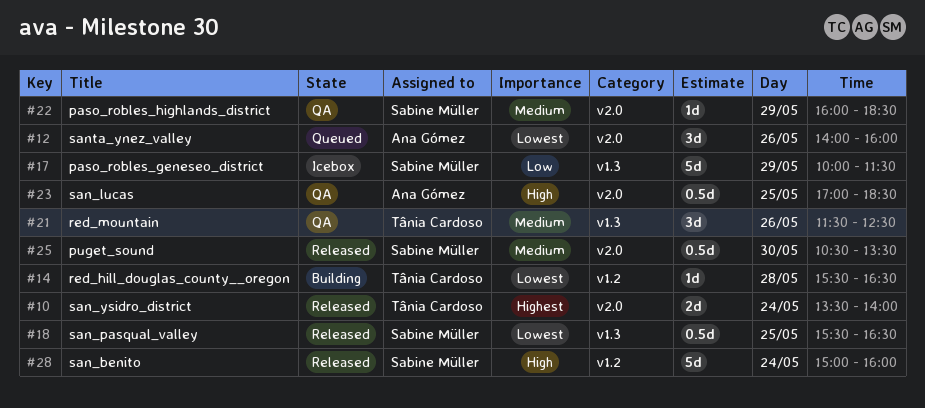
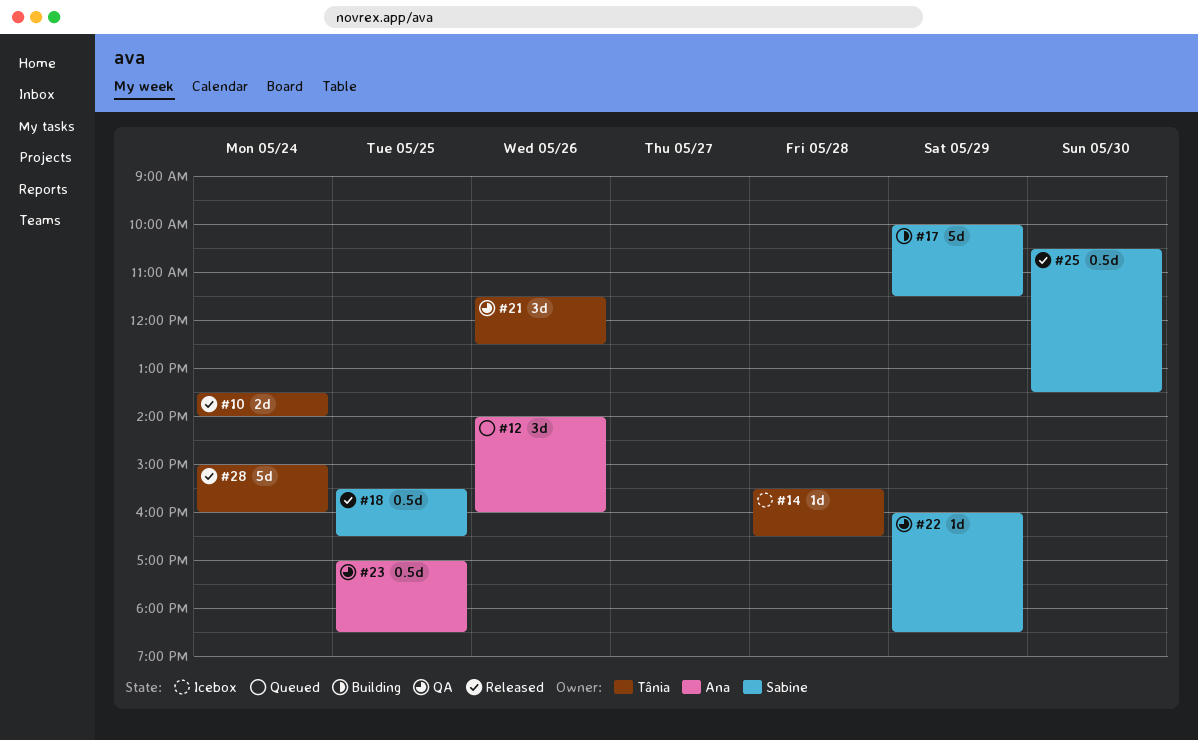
#14, status: Building -> Icebox
#17, status: Icebox -> Building
#28, owner: Sabine Müller -> Tânia Cardoso

